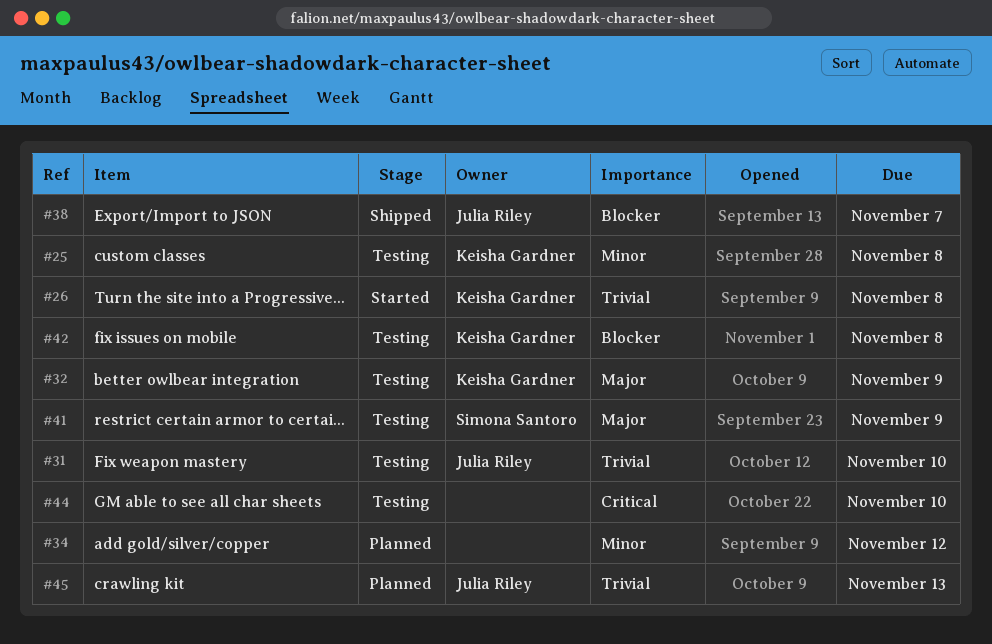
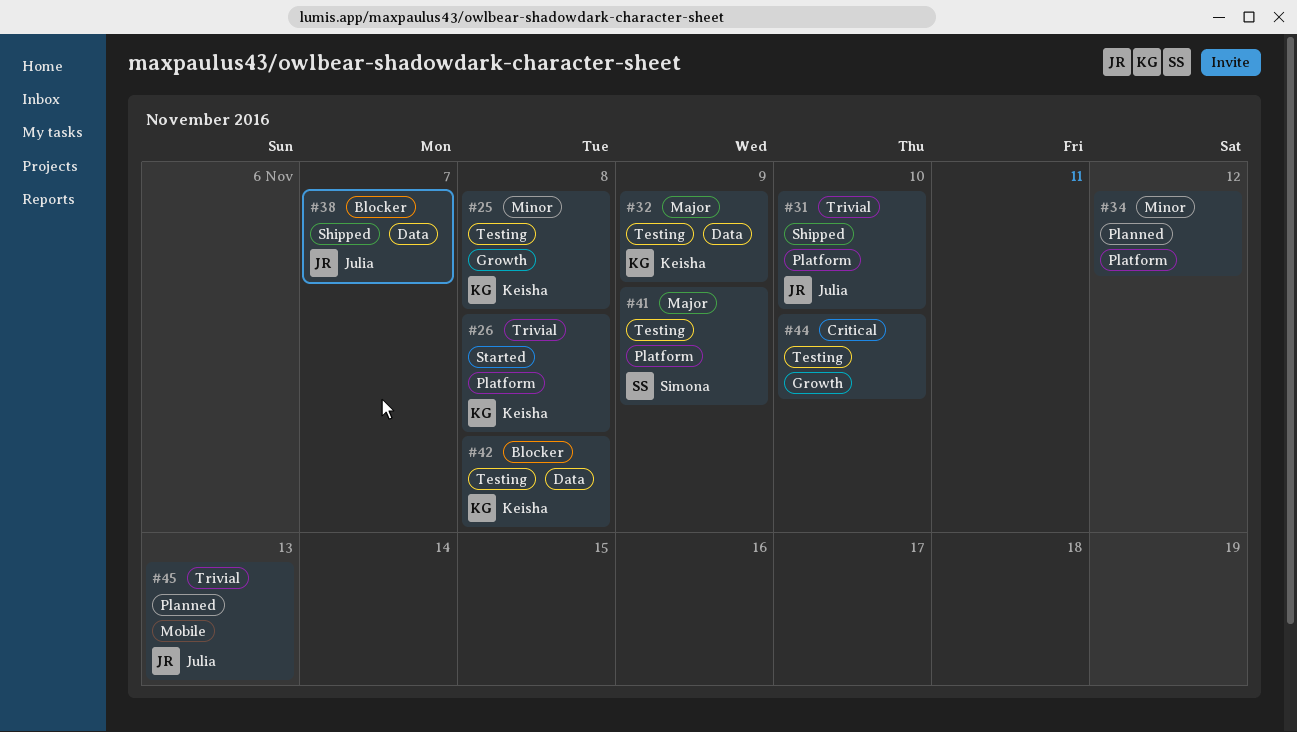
#31, status: Testing -> Shipped

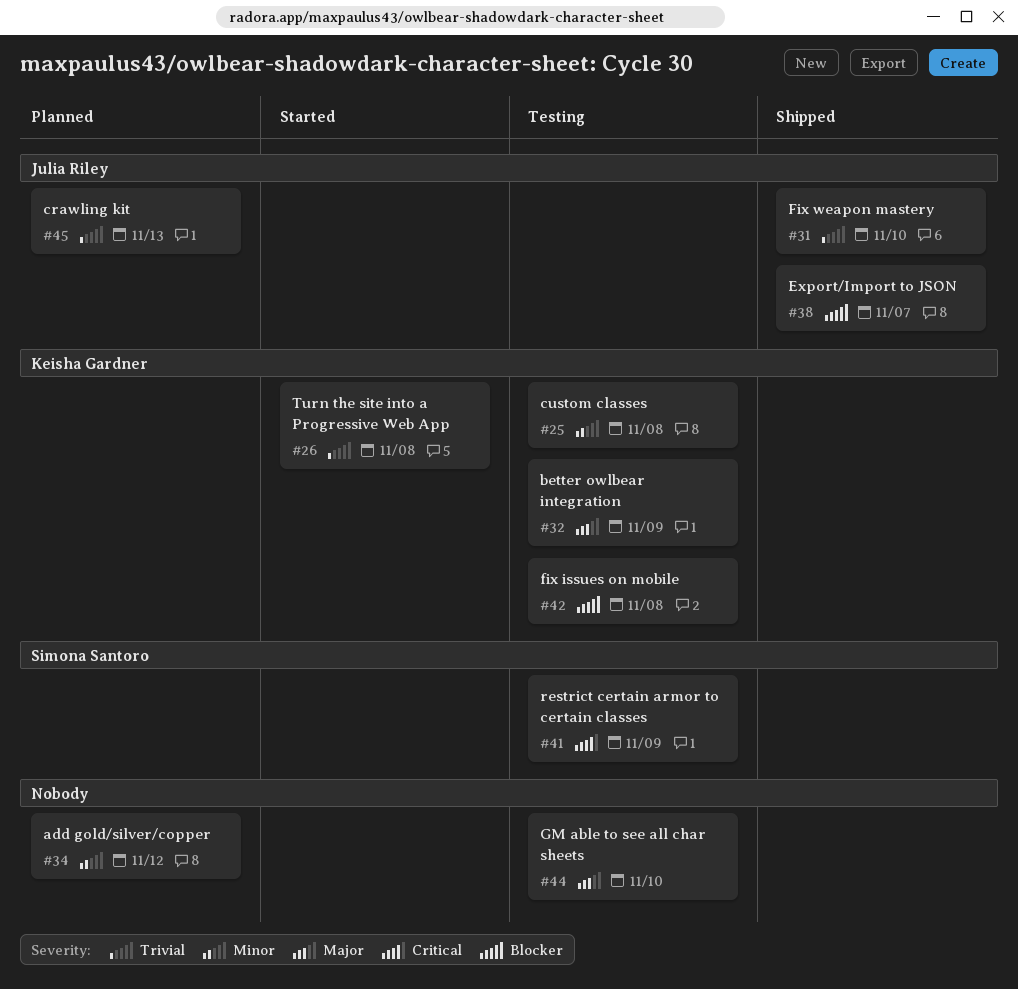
#41, priority: Major -> Critical
#44, priority: Critical -> Major

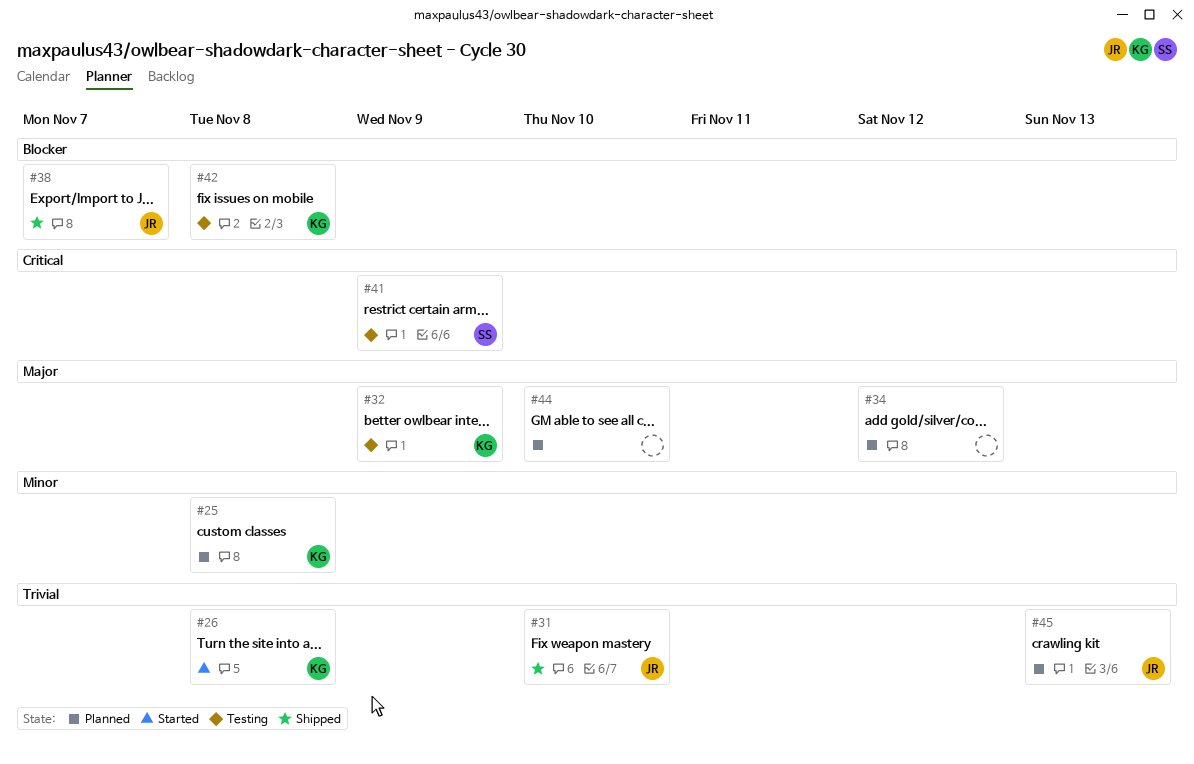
#25, status: Testing -> Planned
#34, priority: Minor -> Major
#44, status: Testing -> Planned

